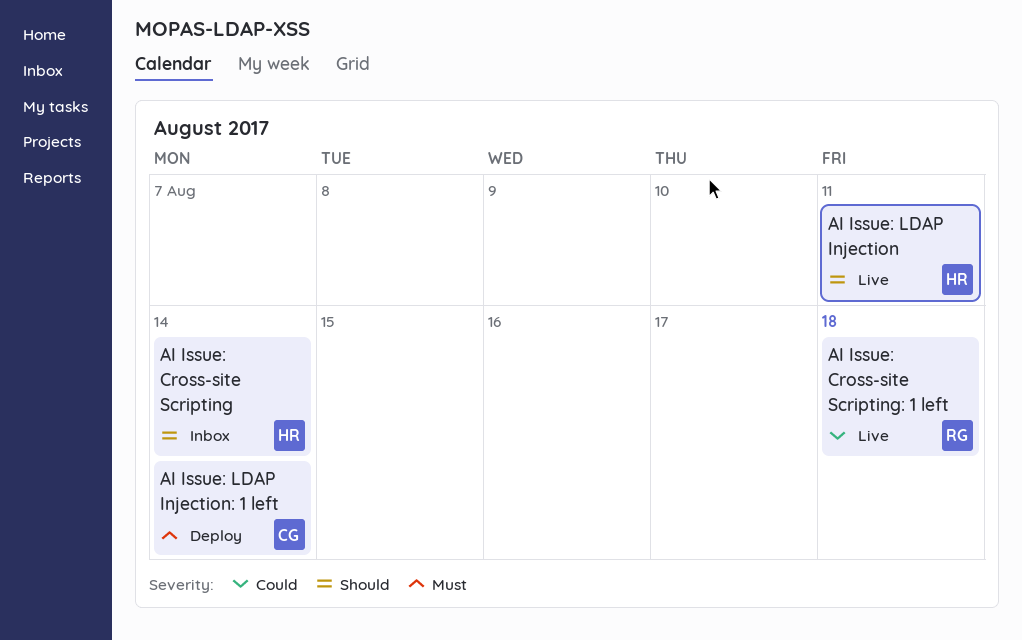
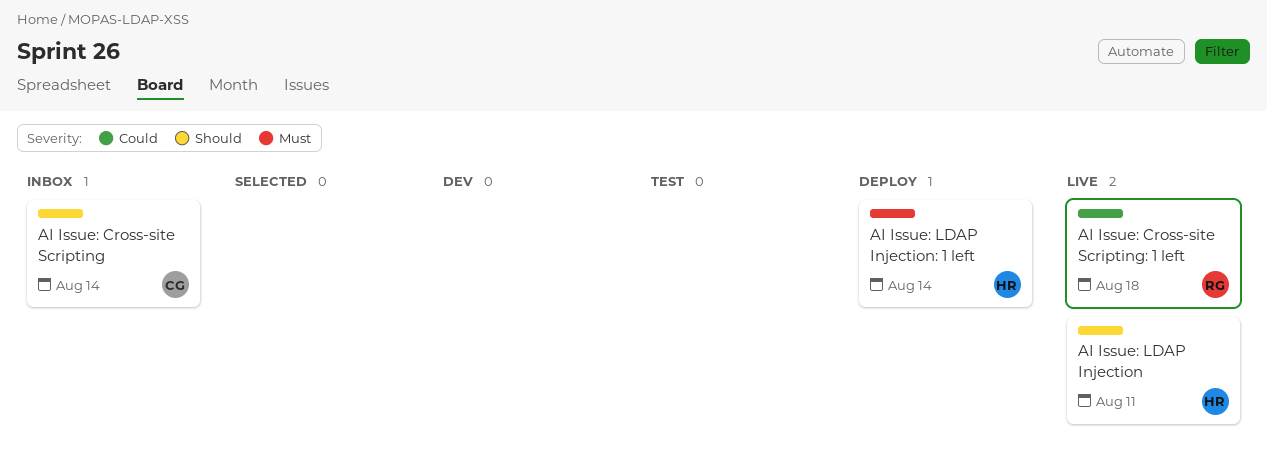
AI Issue: Cross-site Scripting, owner: HR -> CG
AI Issue: LDAP Injection: 1 left, owner: CG -> HR

